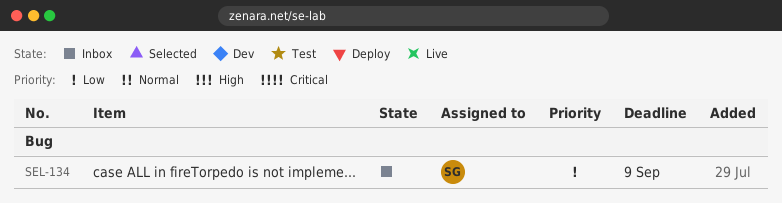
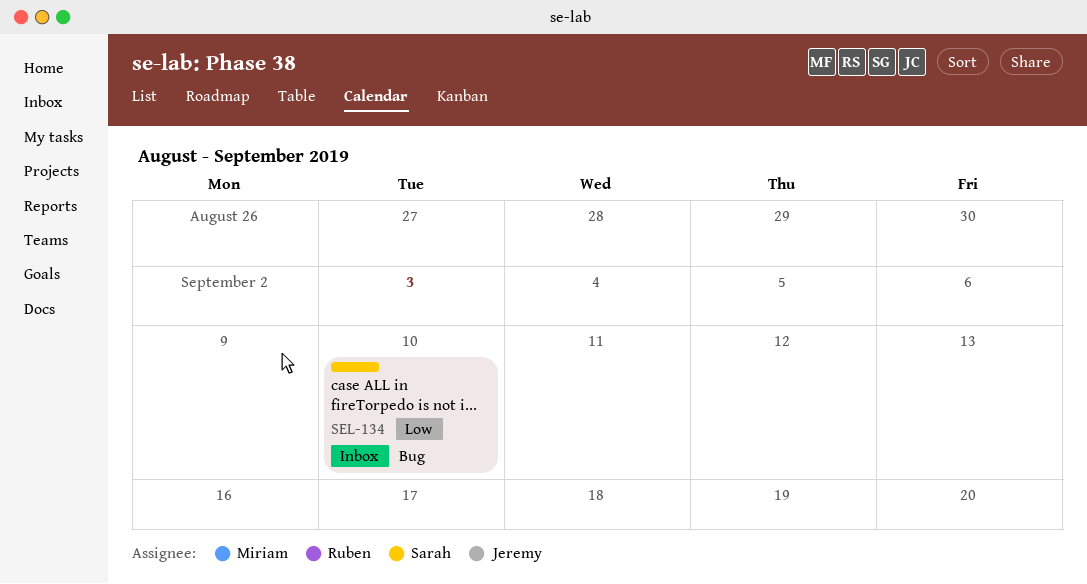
SEL-134, due: Sep 9 -> Sep 10

